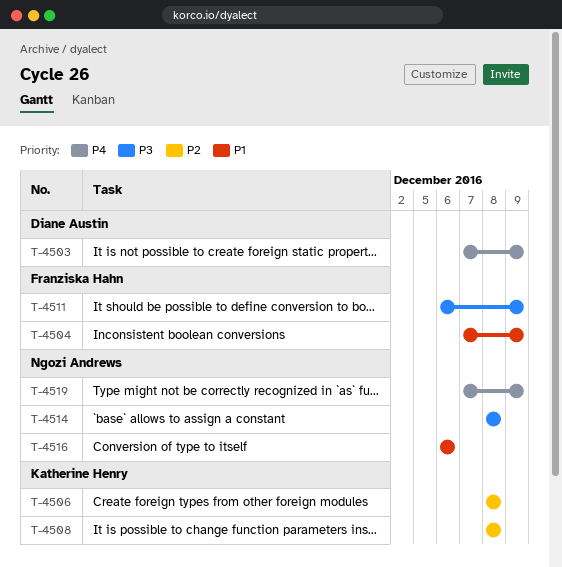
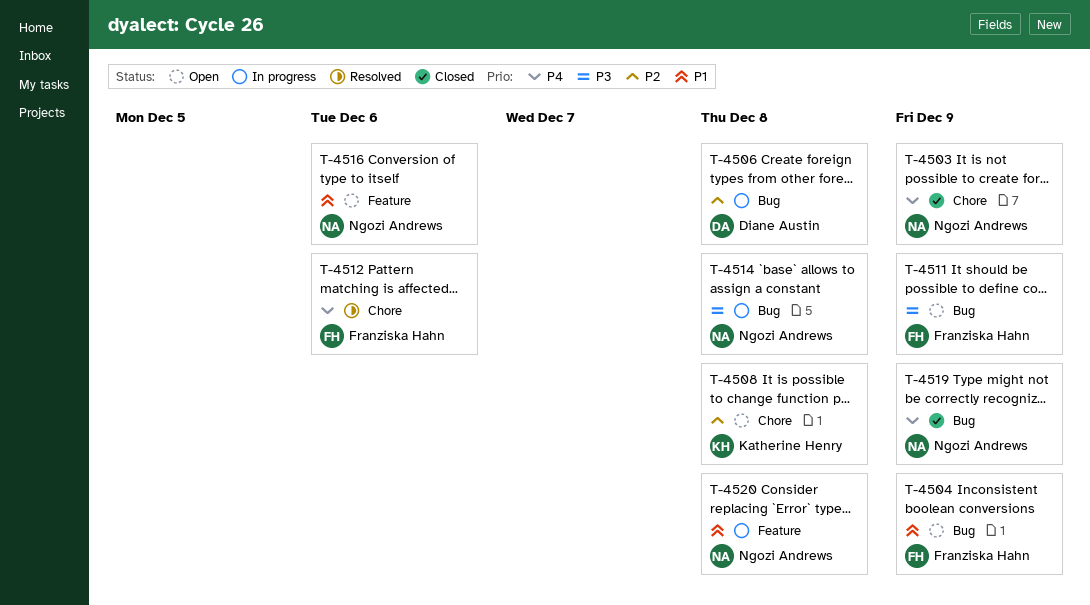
T-4503, owner: Diane Austin -> Ngozi Andrews
T-4506, owner: Katherine Henry -> Diane Austin
T-4512: none -> present
T-4520: none -> present

